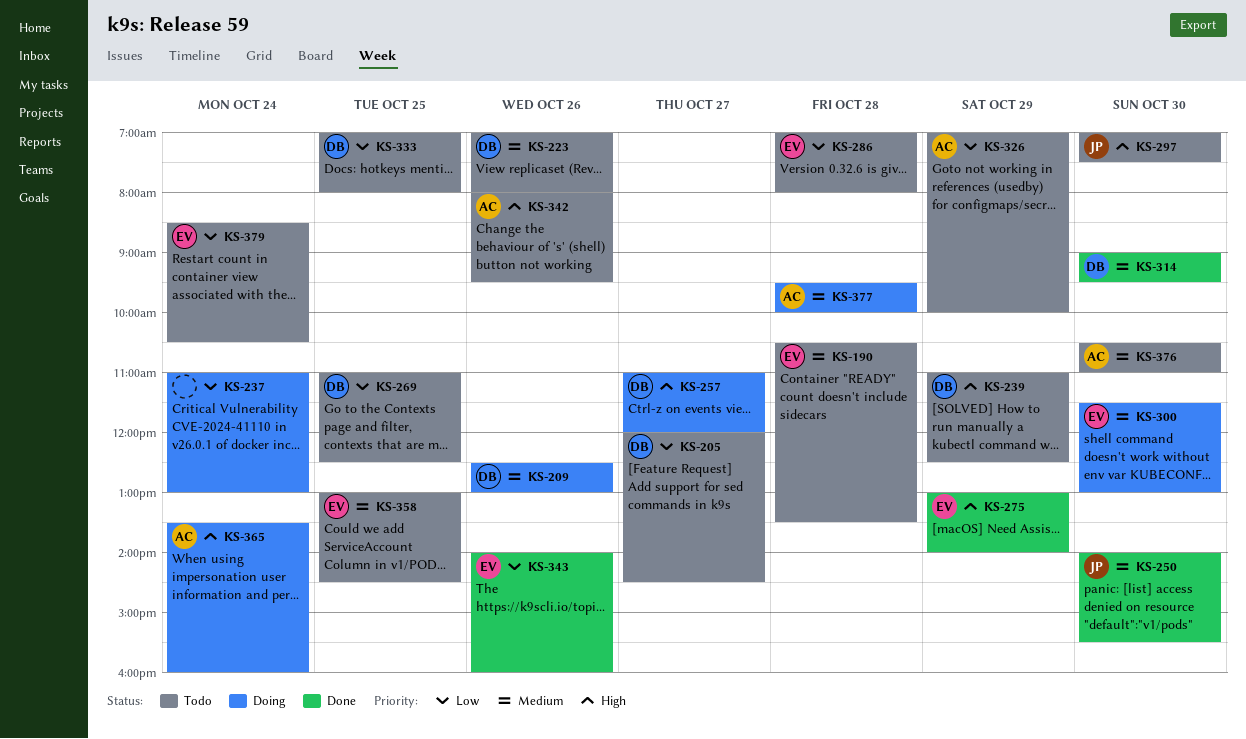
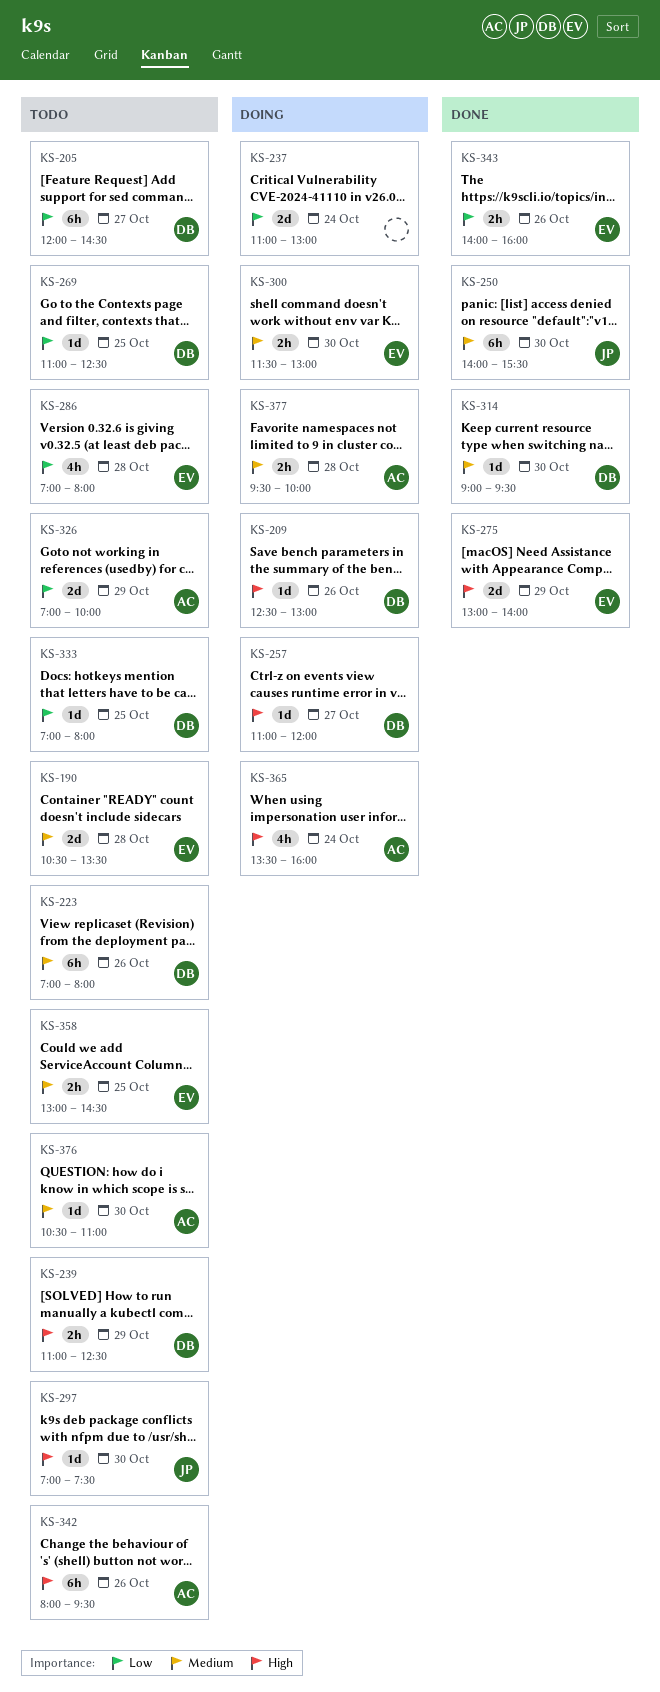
KS-209, priority: Medium -> High
KS-379: present -> none

